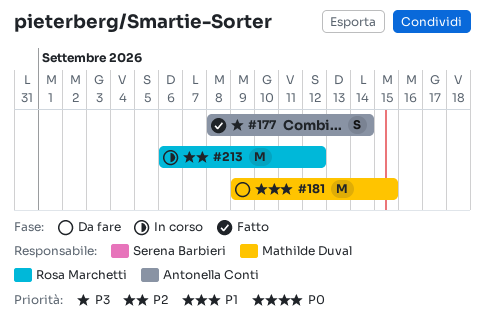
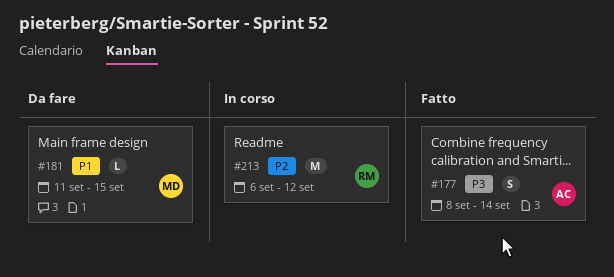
#181, estimate: M -> L
#181, start: Sep 9 -> Sep 11

